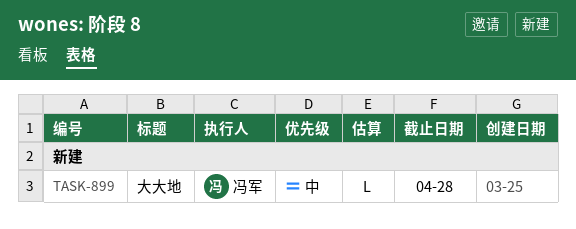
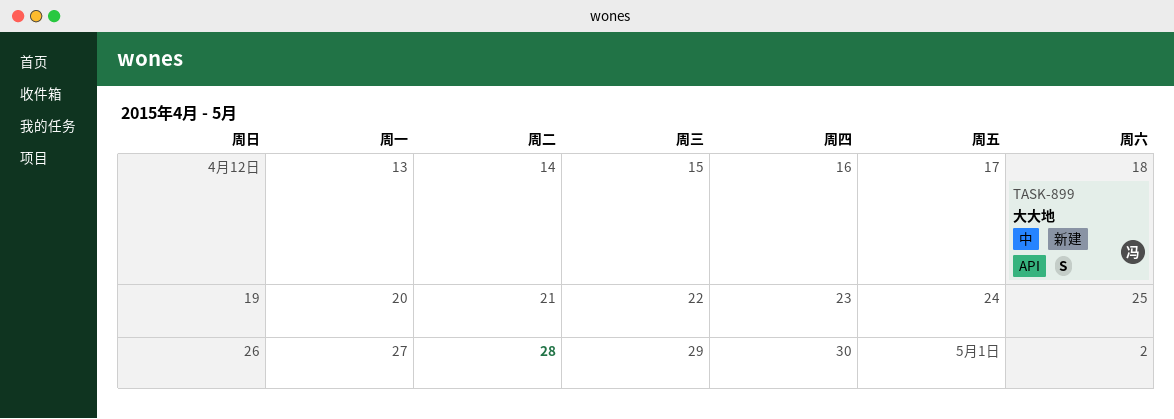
TASK-899, estimate: L -> S
TASK-899, due: Apr 28 -> Apr 18

